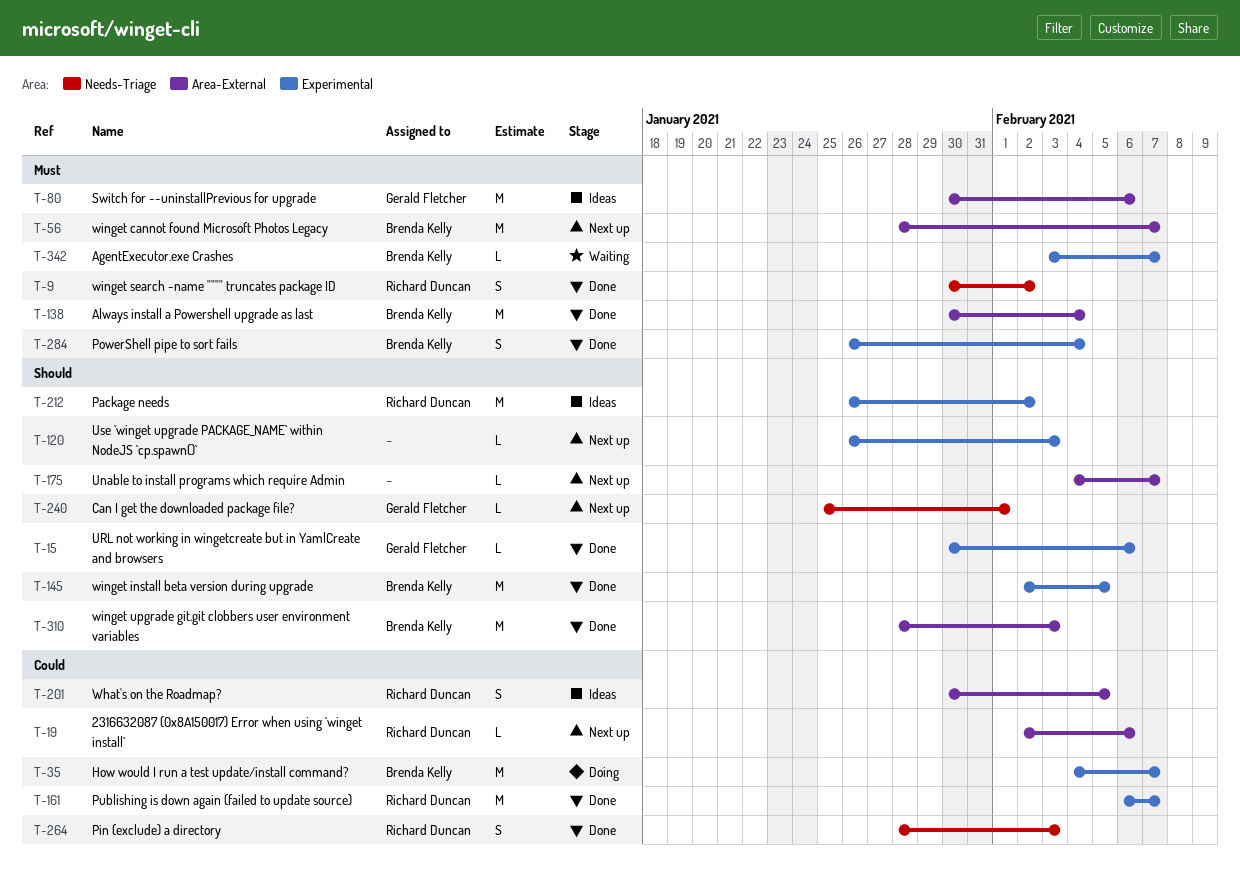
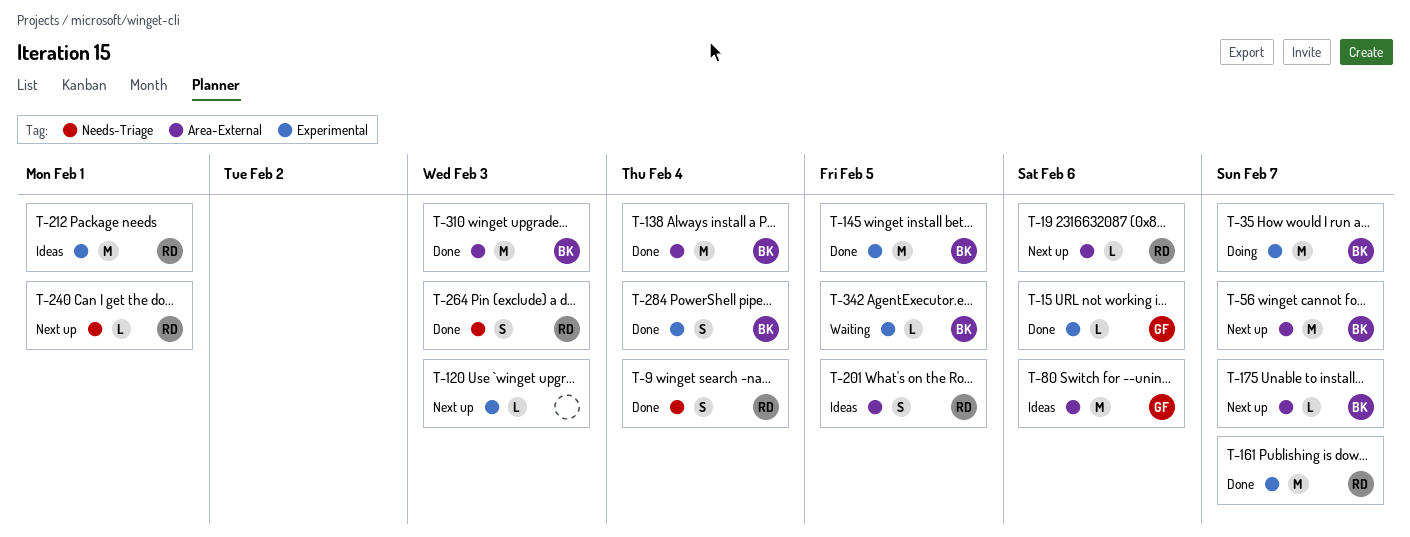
T-9, due: Feb 2 -> Feb 4
T-175, owner: none -> Brenda Kelly
T-212, due: Feb 2 -> Feb 1
T-240, owner: Gerald Fletcher -> Richard Duncan
T-342, due: Feb 7 -> Feb 5

